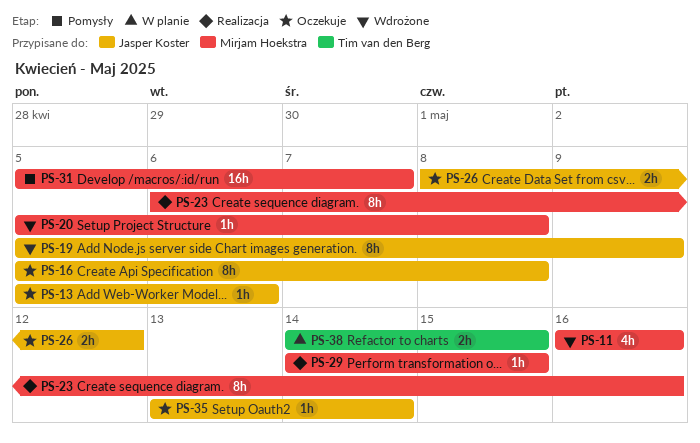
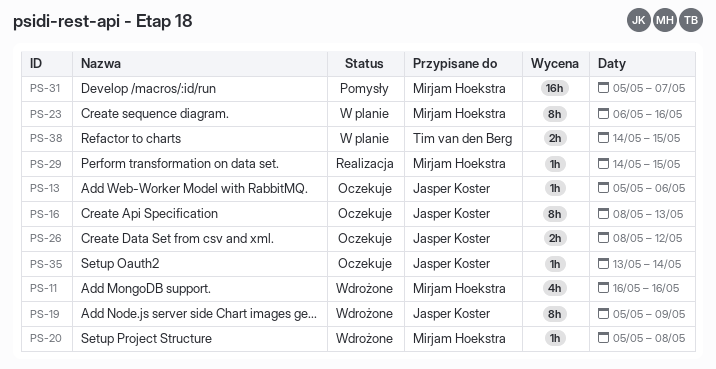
PS-16, start: May 5 -> May 8
PS-16, due: May 8 -> May 13
PS-23, status: Realizacja -> W planie

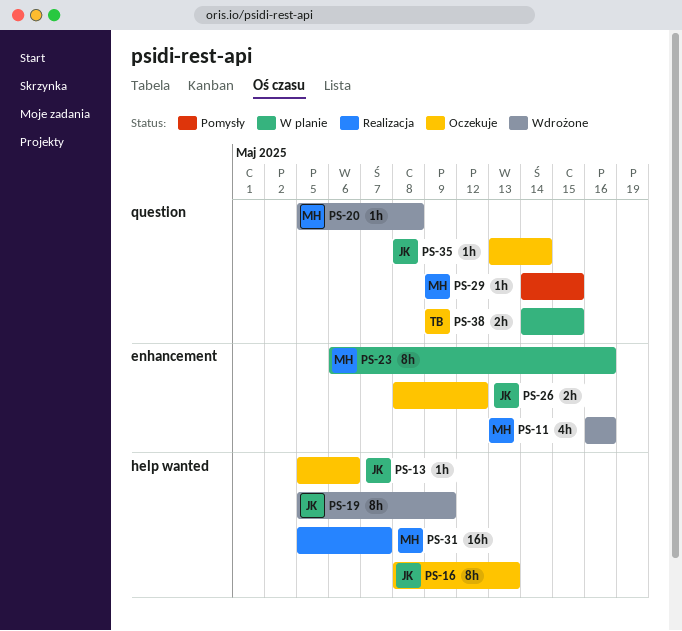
PS-29, status: Realizacja -> Pomysły
PS-31, status: Pomysły -> Realizacja

